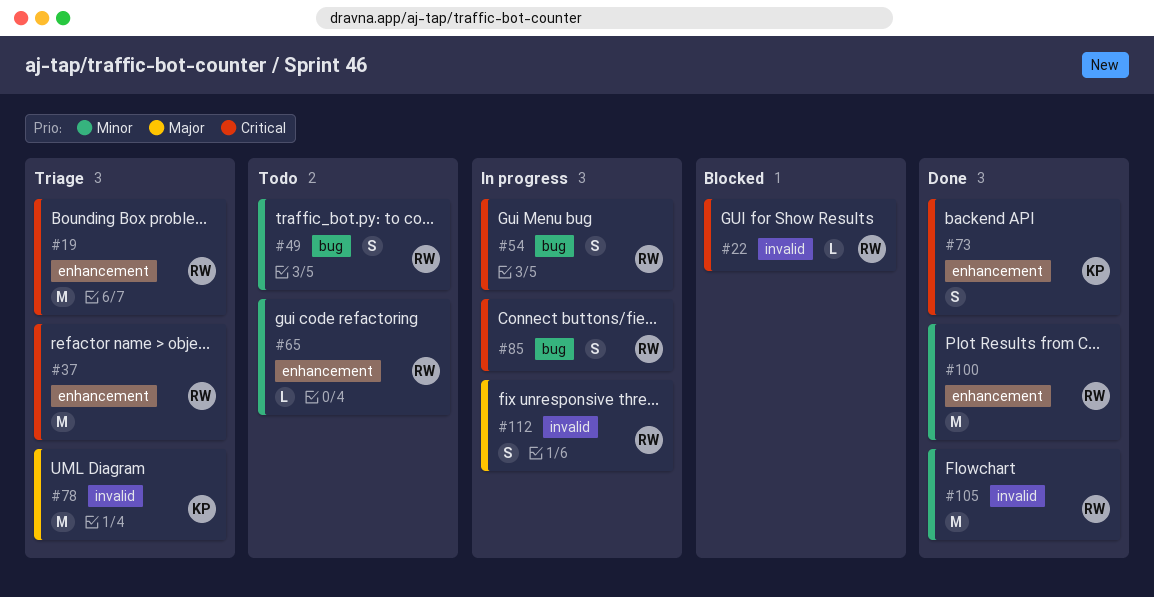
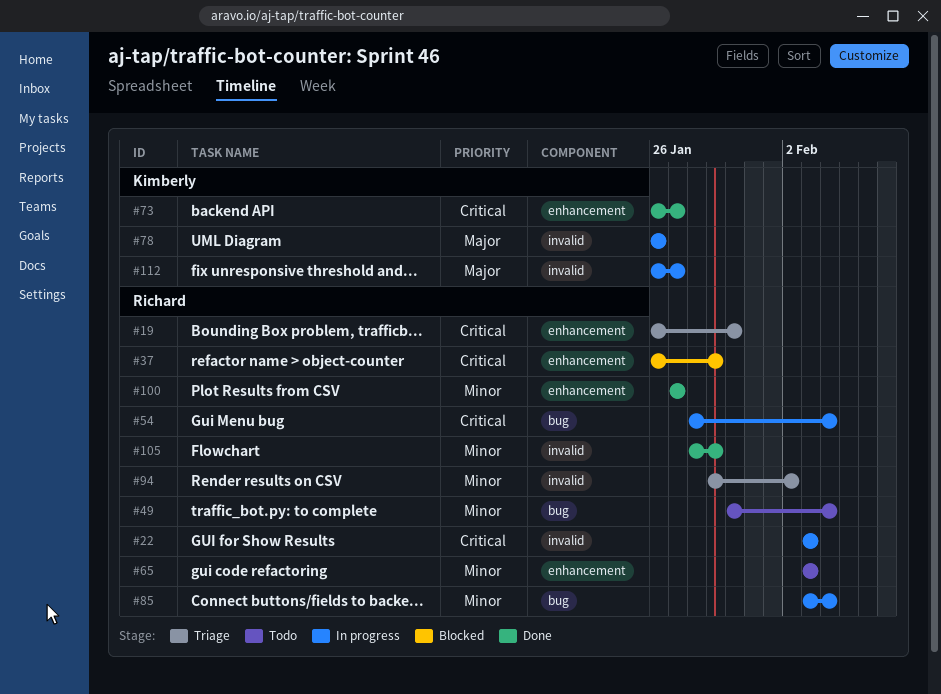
#22, status: Blocked -> In progress
#37, status: Triage -> Blocked
#78, status: Triage -> In progress
#85, priority: Critical -> Minor
#94: none -> present
#112, owner: Richard -> Kimberly

